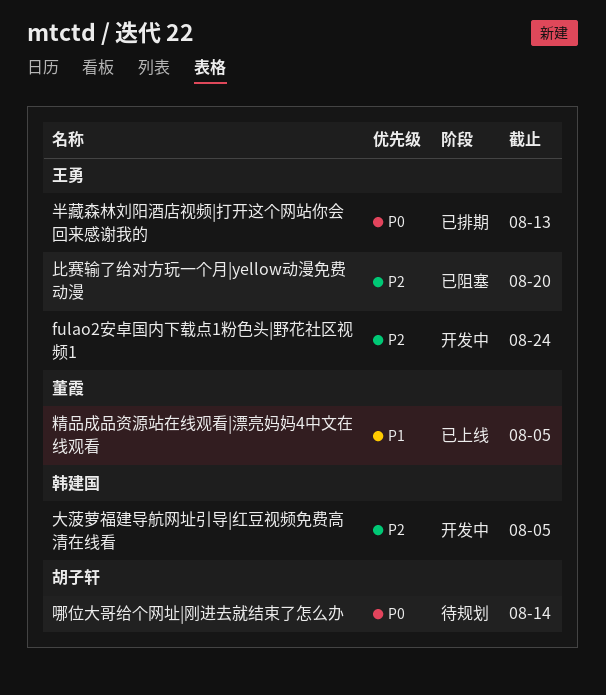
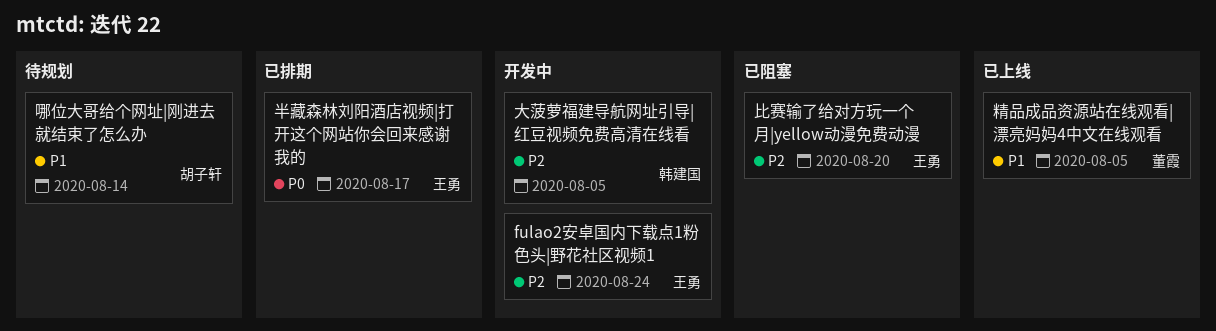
半藏森林刘阳酒店视频|打开这个网站你会回来感谢我的, due: Aug 13 -> Aug 17
哪位大哥给个网址|刚进去就结束了怎么办, priority: P0 -> P1

